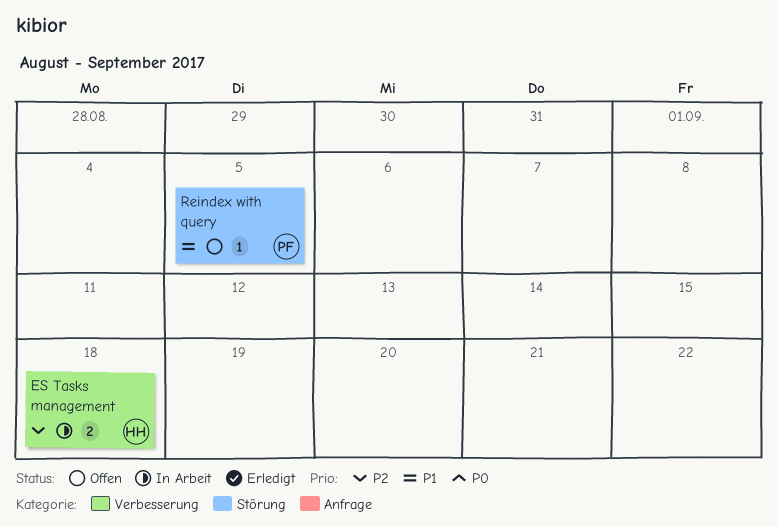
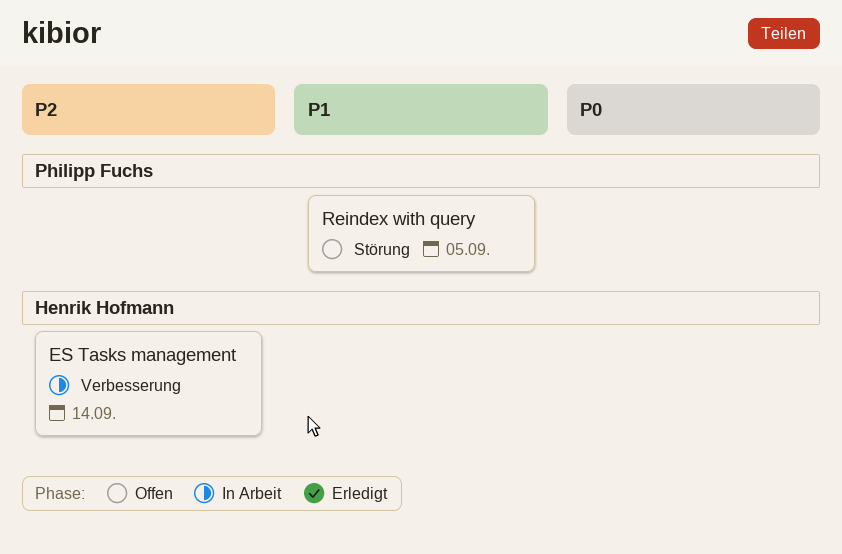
ES Tasks management, due: Sep 18 -> Sep 14

